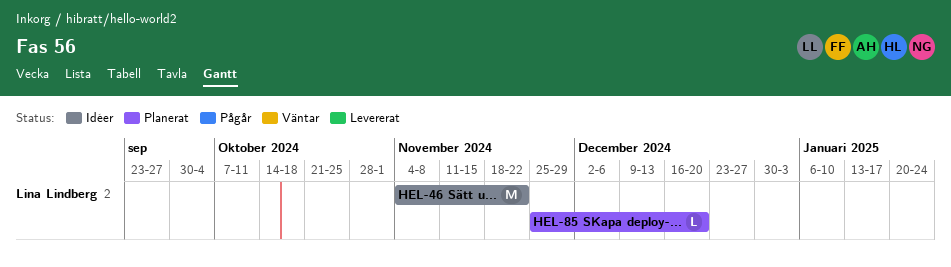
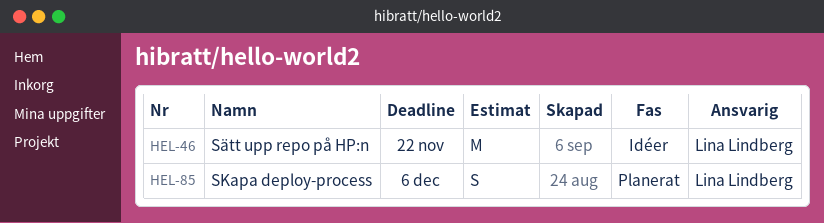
HEL-85, estimate: L -> S
HEL-85, due: Dec 20 -> Dec 6

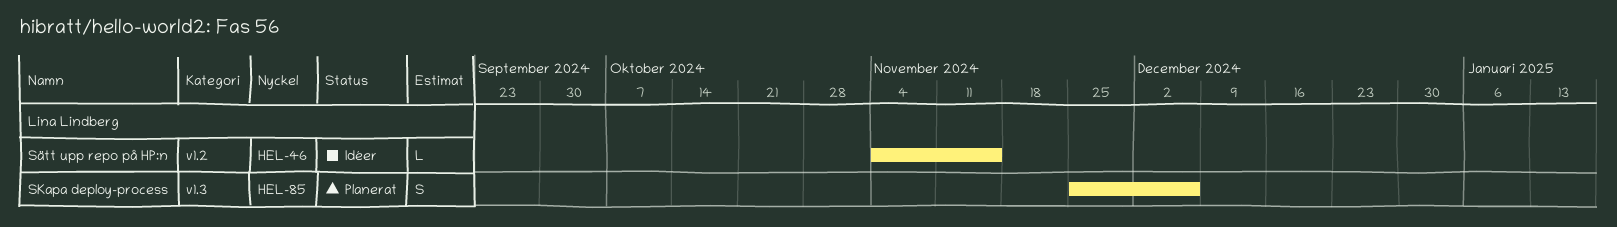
HEL-46, estimate: M -> L
HEL-46, due: Nov 22 -> Nov 15

